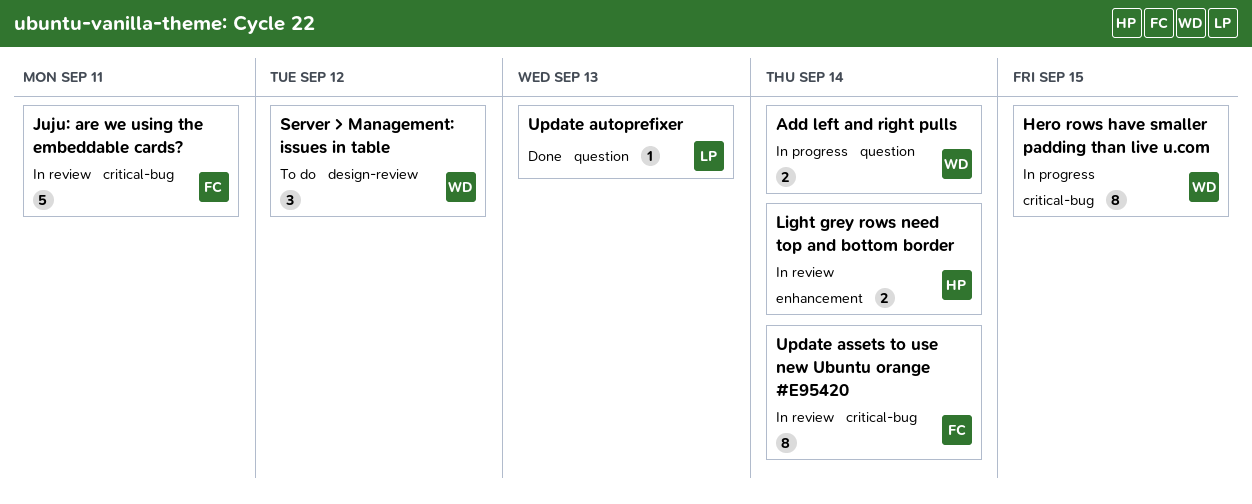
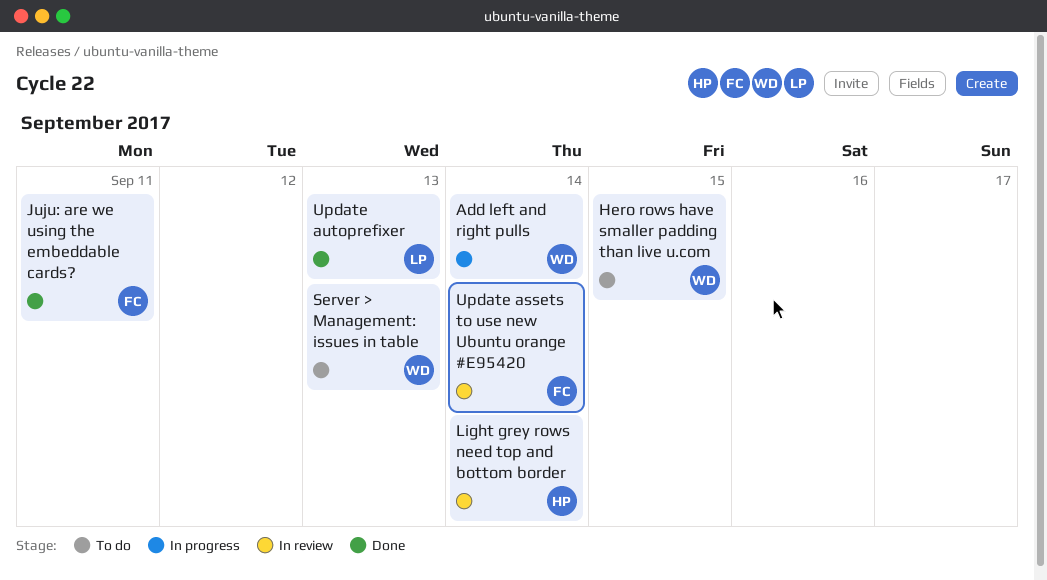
Hero rows have smaller padding than live u.com, status: In progress -> To do
Juju: are we using the embeddable cards?, status: In review -> Done
Server > Management: issues in table, due: Sep 12 -> Sep 13

